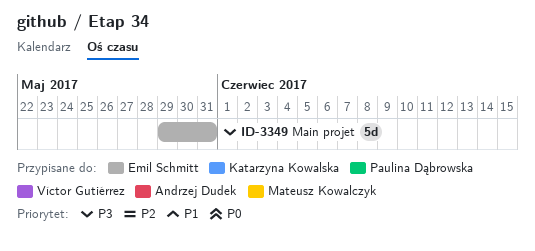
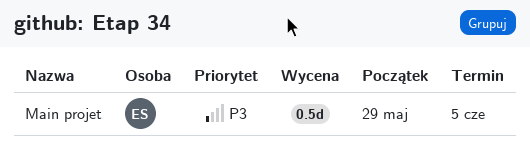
Main projet, estimate: 5d -> 0.5d
Main projet, due: May 31 -> Jun 5

